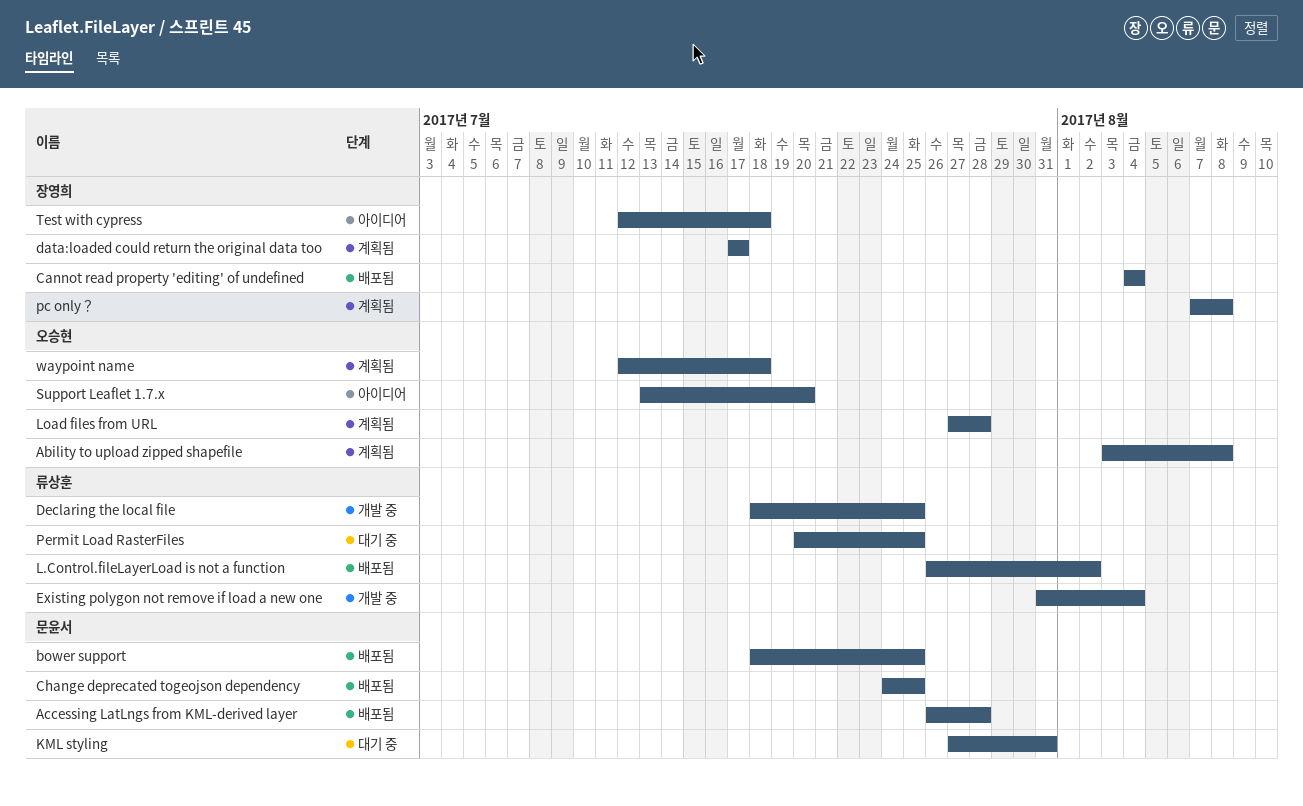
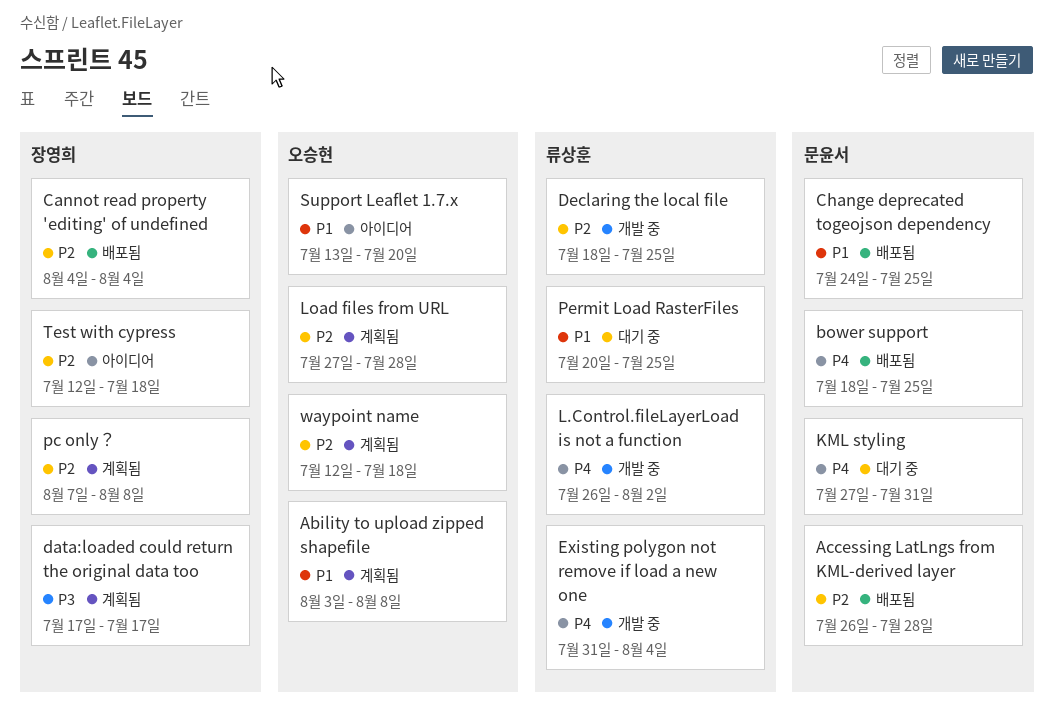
L.Control.fileLayerLoad is not a function, status: 배포됨 -> 개발 중

